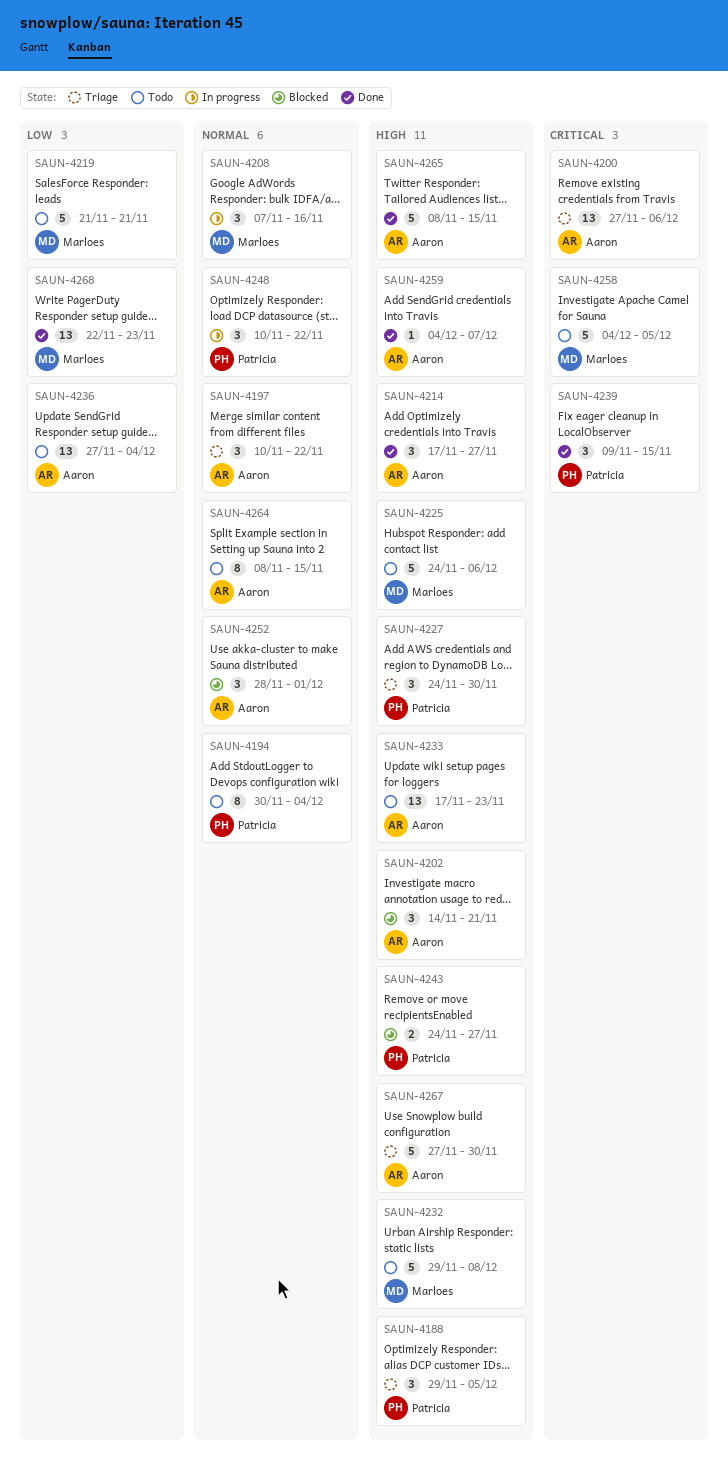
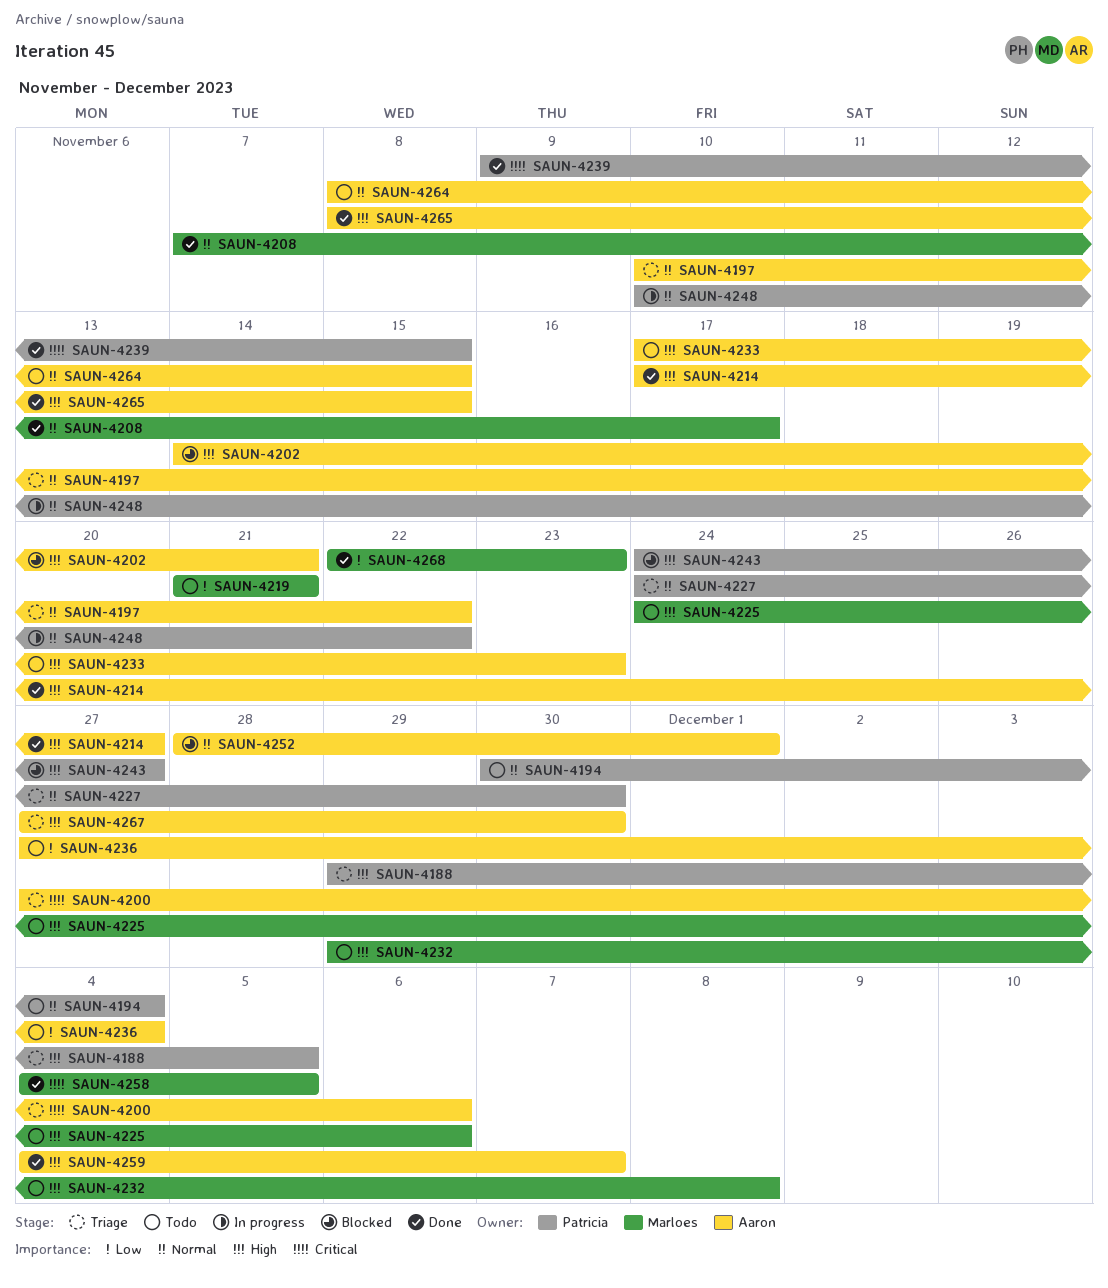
SAUN-4208, status: In progress -> Done
SAUN-4208, due: Nov 16 -> Nov 17
SAUN-4227, priority: High -> Normal
SAUN-4258, status: Todo -> Done

